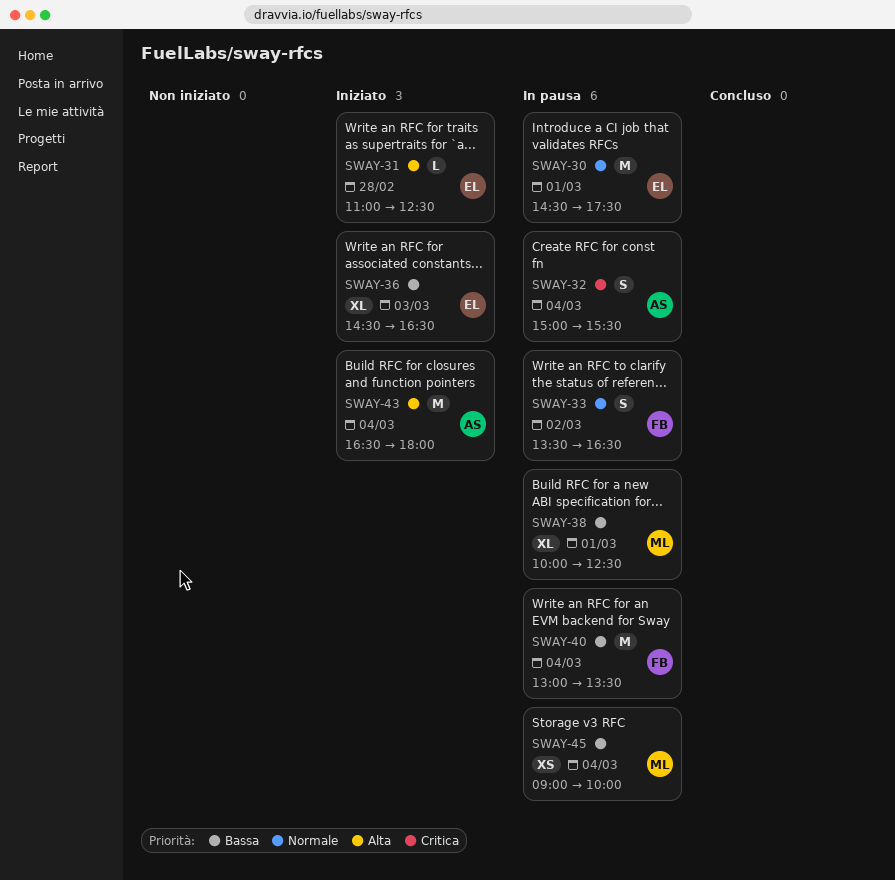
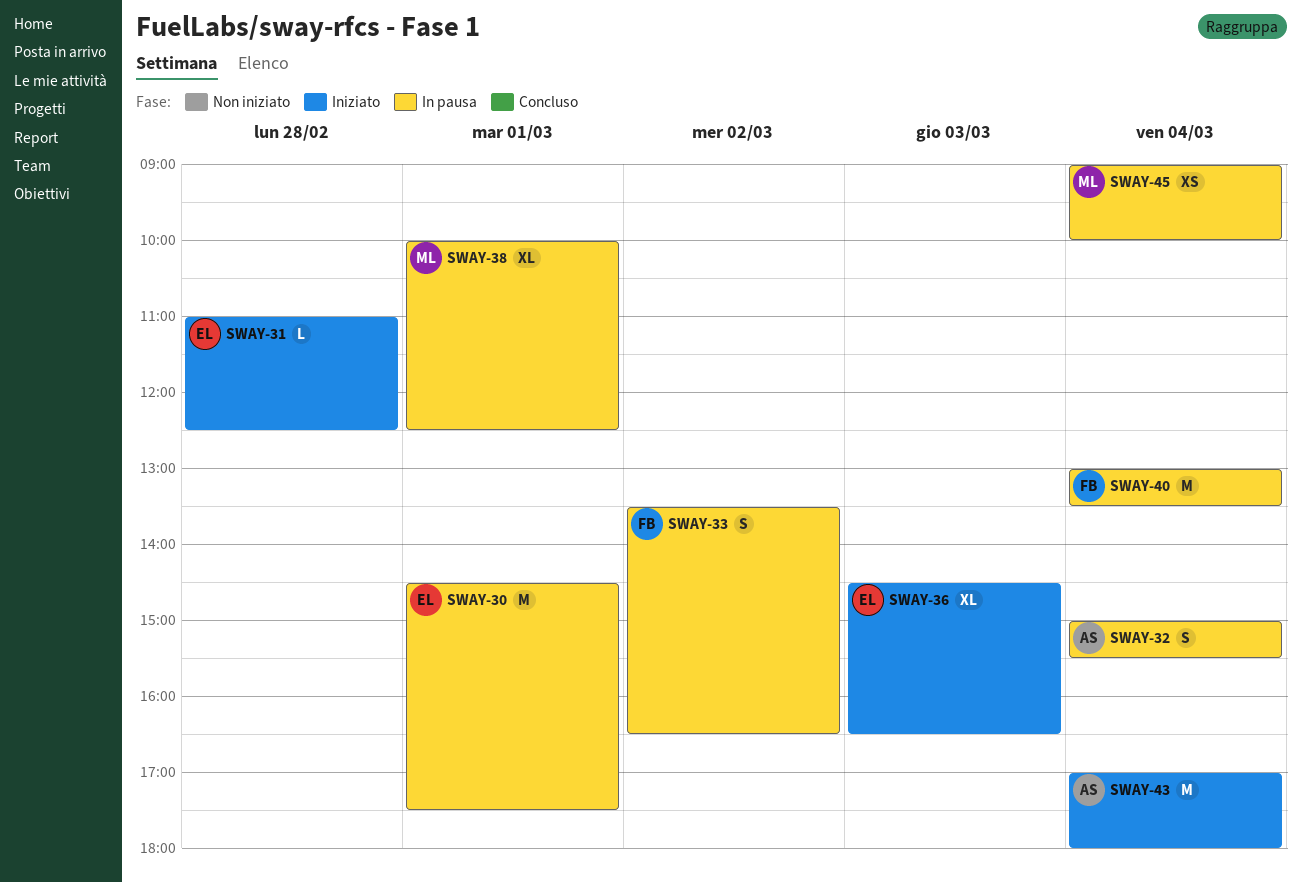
SWAY-43, begins: 16:30 -> 17:00

